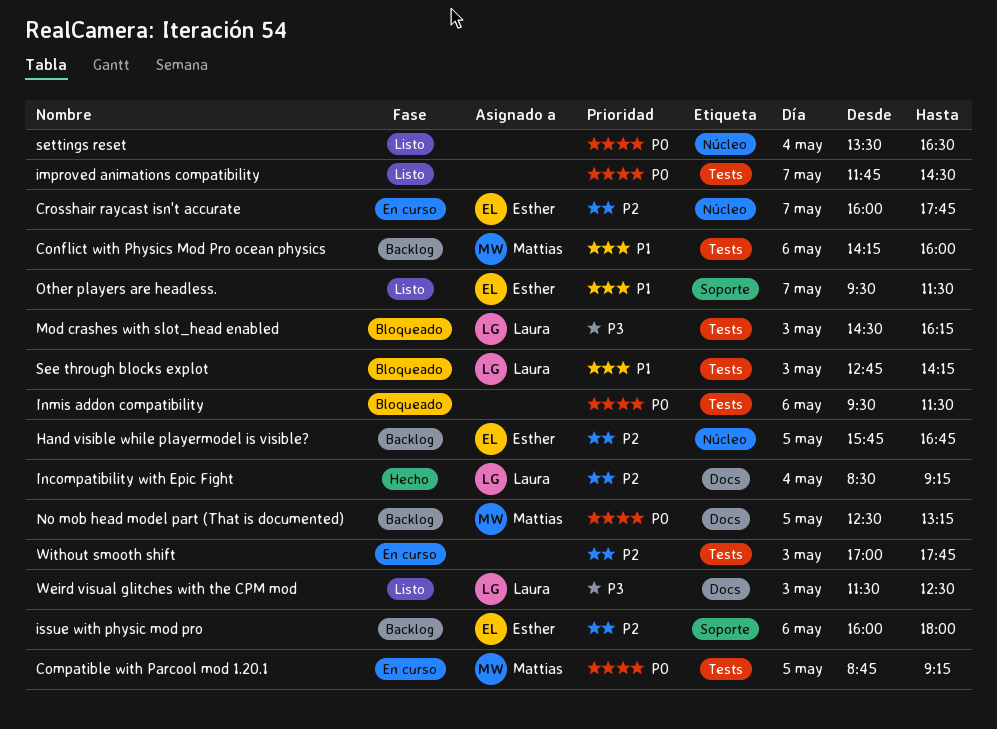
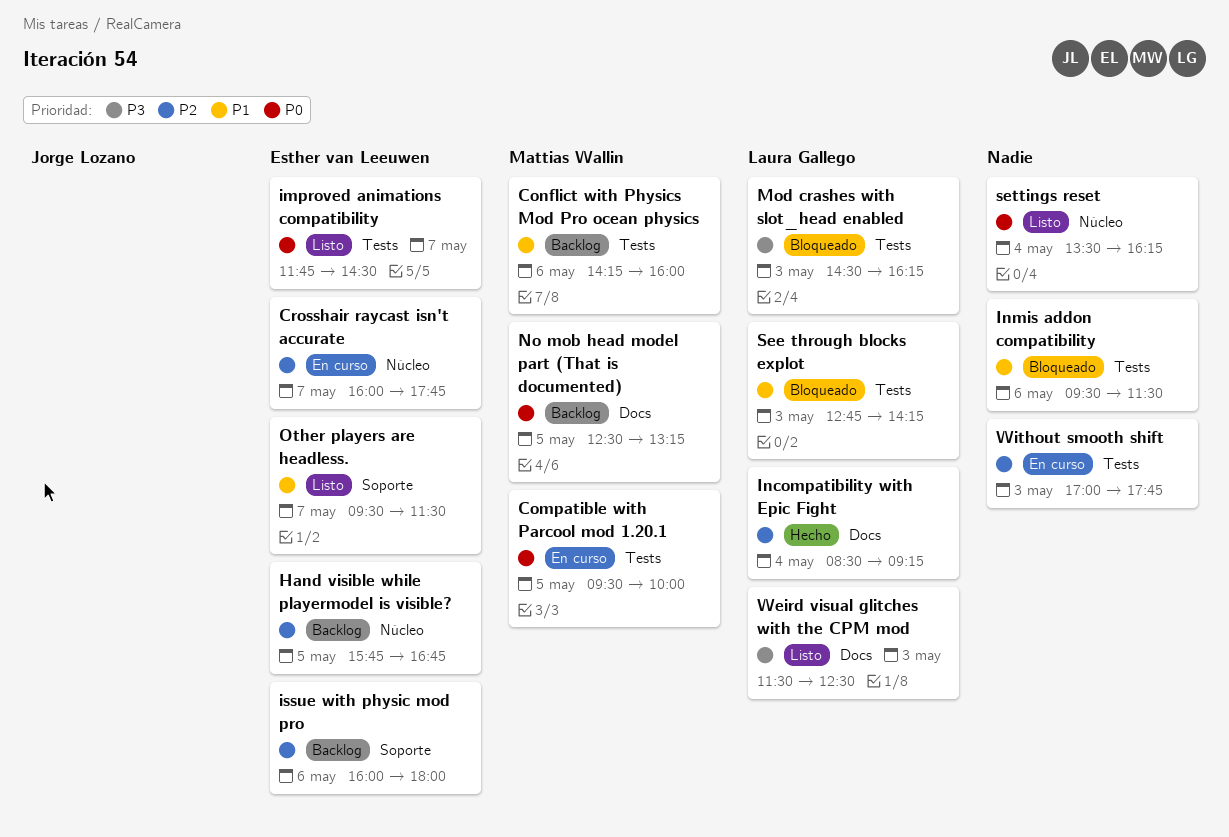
Compatible with Parcool mod 1.20.1, begins: 08:45 -> 09:30
Compatible with Parcool mod 1.20.1, ends: 09:15 -> 10:00
improved animations compatibility, owner: none -> Esther van Leeuwen
Inmis addon compatibility, priority: P0 -> P1
settings reset, ends: 16:30 -> 16:15

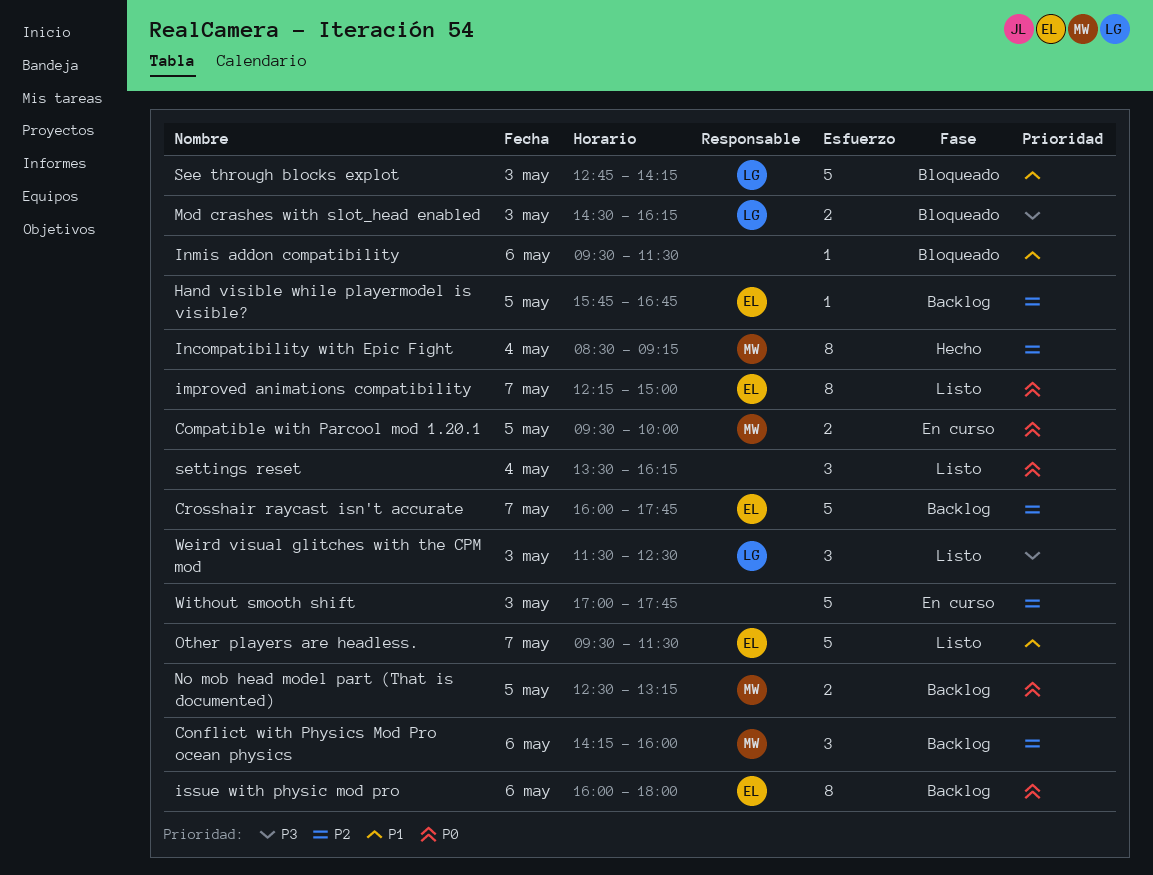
Conflict with Physics Mod Pro ocean physics, priority: P1 -> P2
Crosshair raycast isn't accurate, status: En curso -> Backlog
improved animations compatibility, begins: 11:45 -> 12:15
improved animations compatibility, ends: 14:30 -> 15:00
Incompatibility with Epic Fight, owner: Laura Gallego -> Mattias Wallin
issue with physic mod pro, priority: P2 -> P0

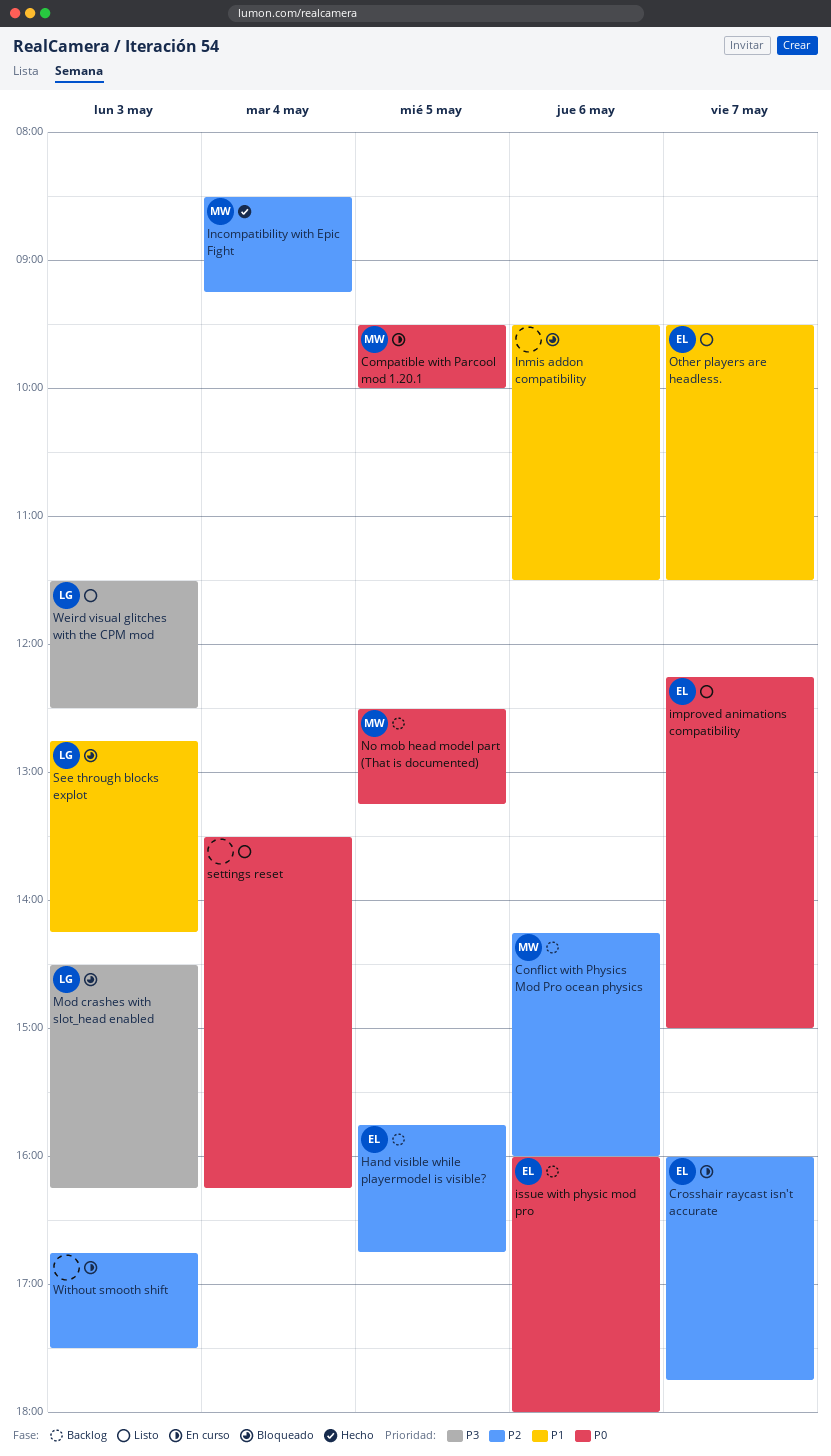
Crosshair raycast isn't accurate, status: Backlog -> En curso
Without smooth shift, begins: 17:00 -> 16:45
Without smooth shift, ends: 17:45 -> 17:30

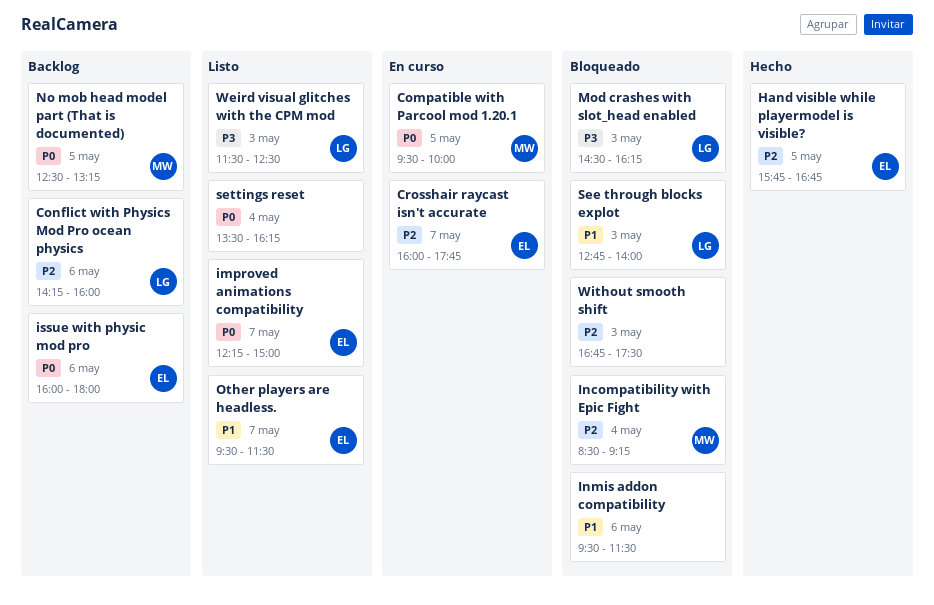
Conflict with Physics Mod Pro ocean physics, owner: MW -> LG
Hand visible while playermodel is visible?, status: Backlog -> Hecho
Incompatibility with Epic Fight, status: Hecho -> Bloqueado
See through blocks explot, ends: 14:15 -> 14:00
Without smooth shift, status: En curso -> Bloqueado

